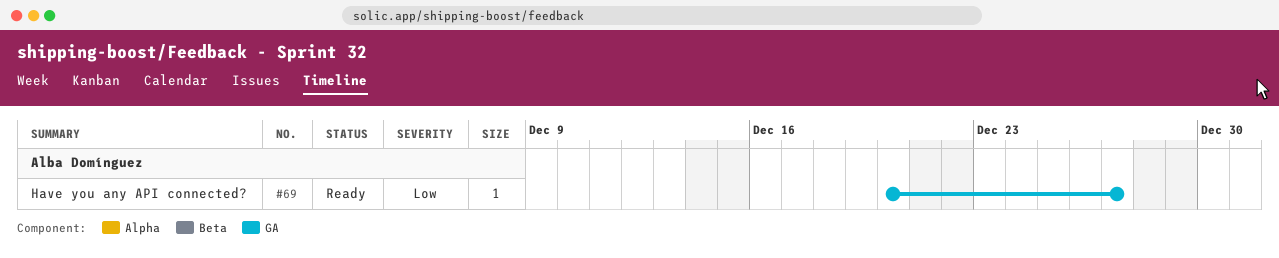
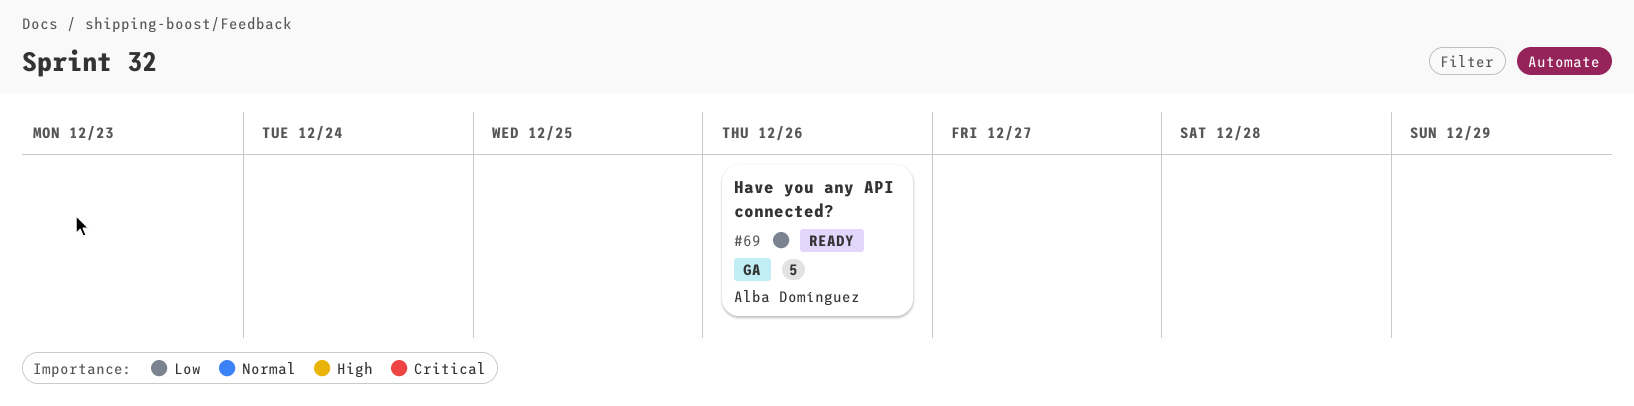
#69, estimate: 1 -> 5
#69, due: Dec 27 -> Dec 26

